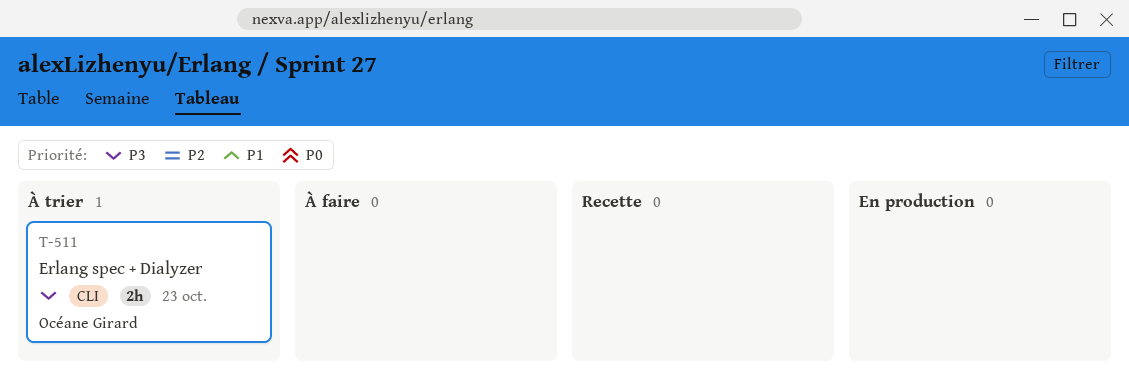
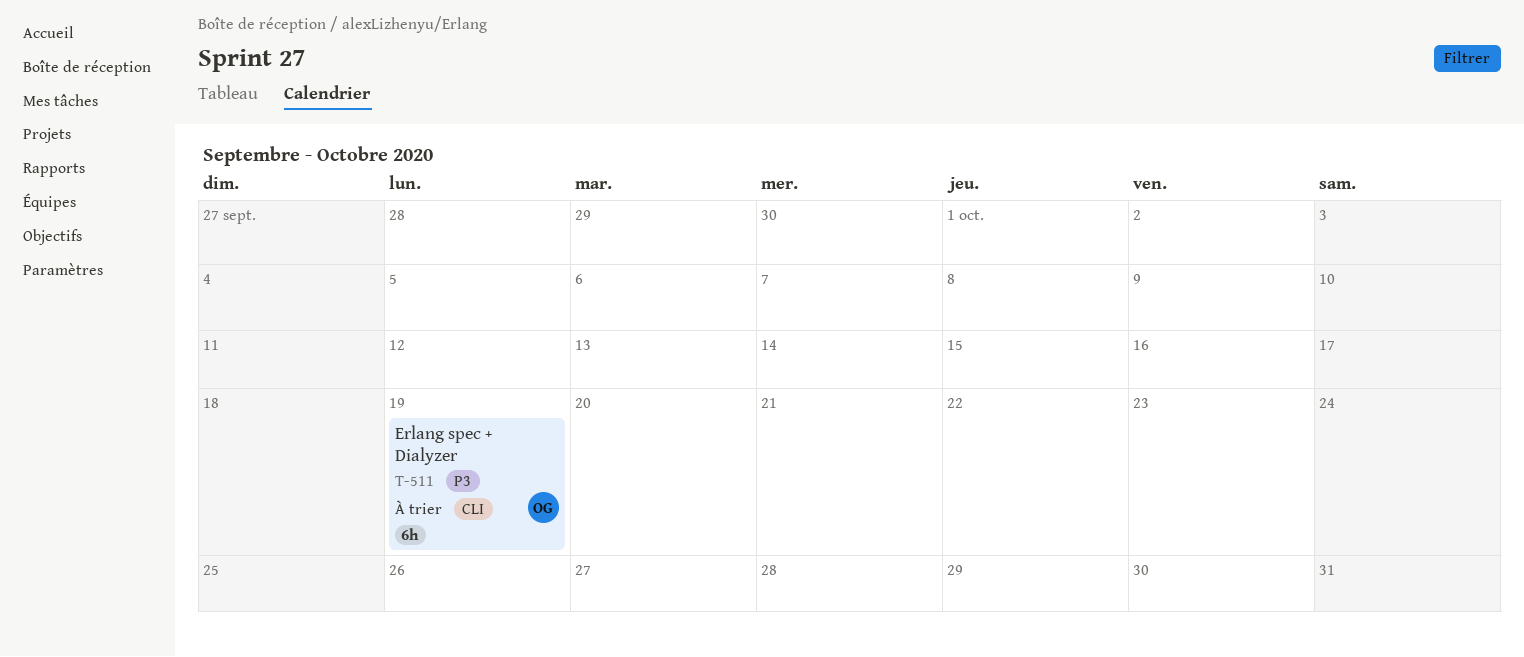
T-511, estimate: 2h -> 6h
T-511, due: Oct 23 -> Oct 19

